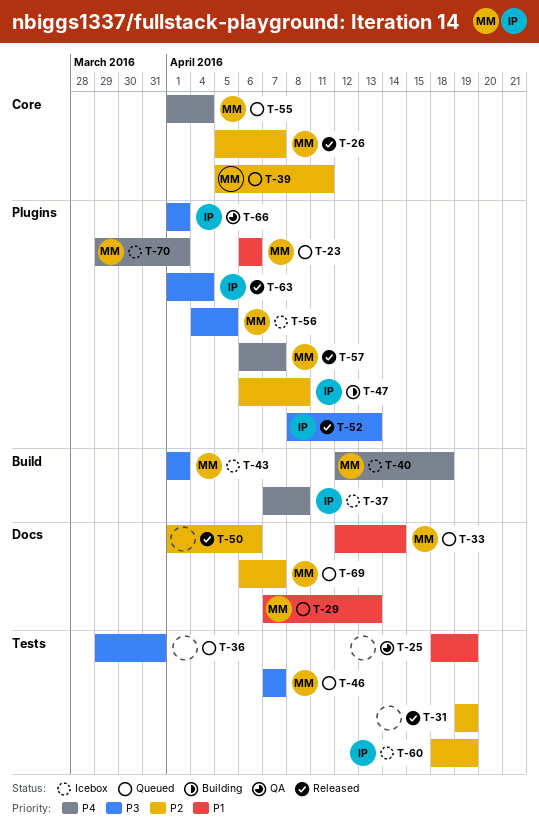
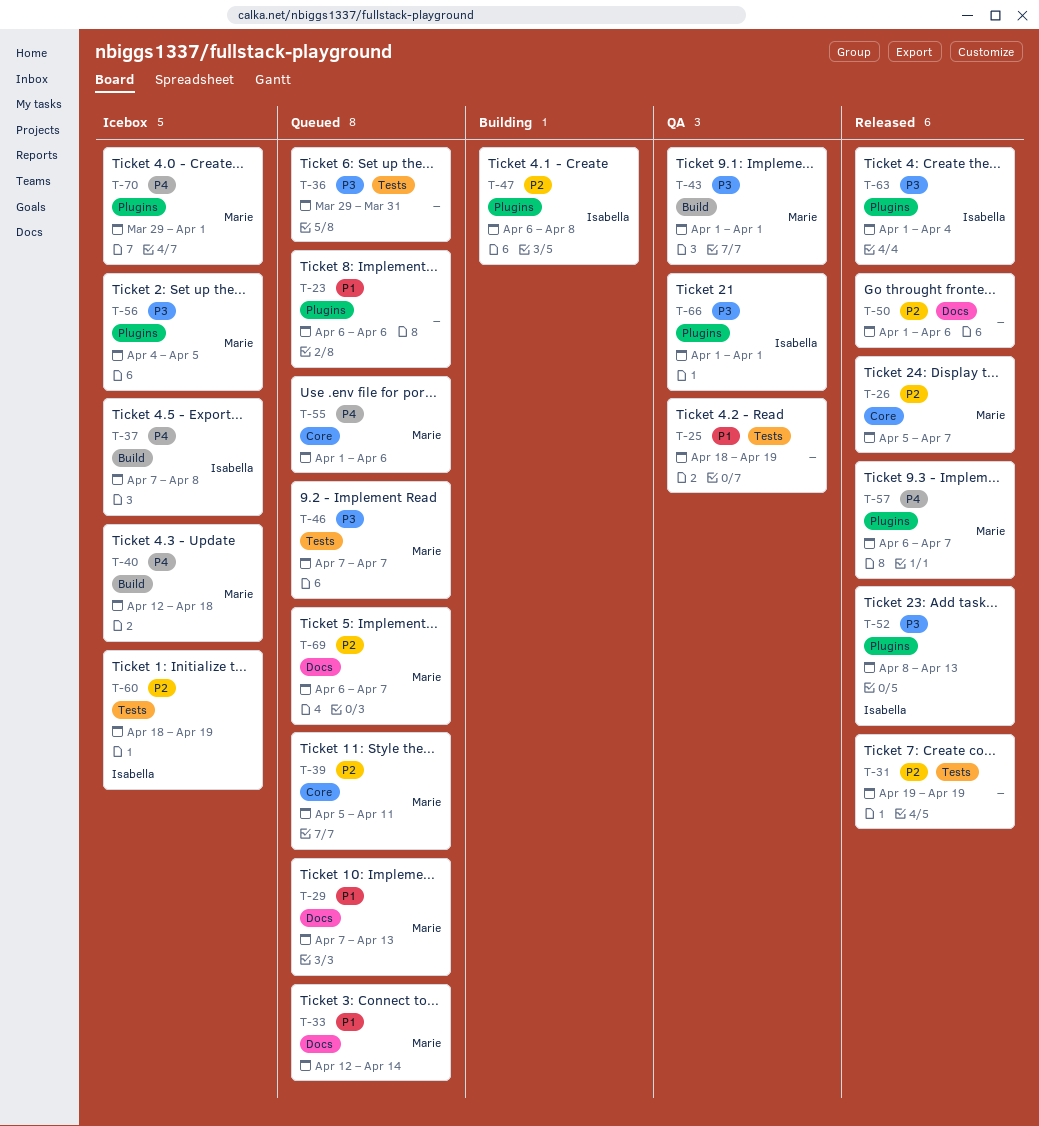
T-23, owner: Marie -> none
T-43, status: Icebox -> QA
T-55, due: Apr 4 -> Apr 6

